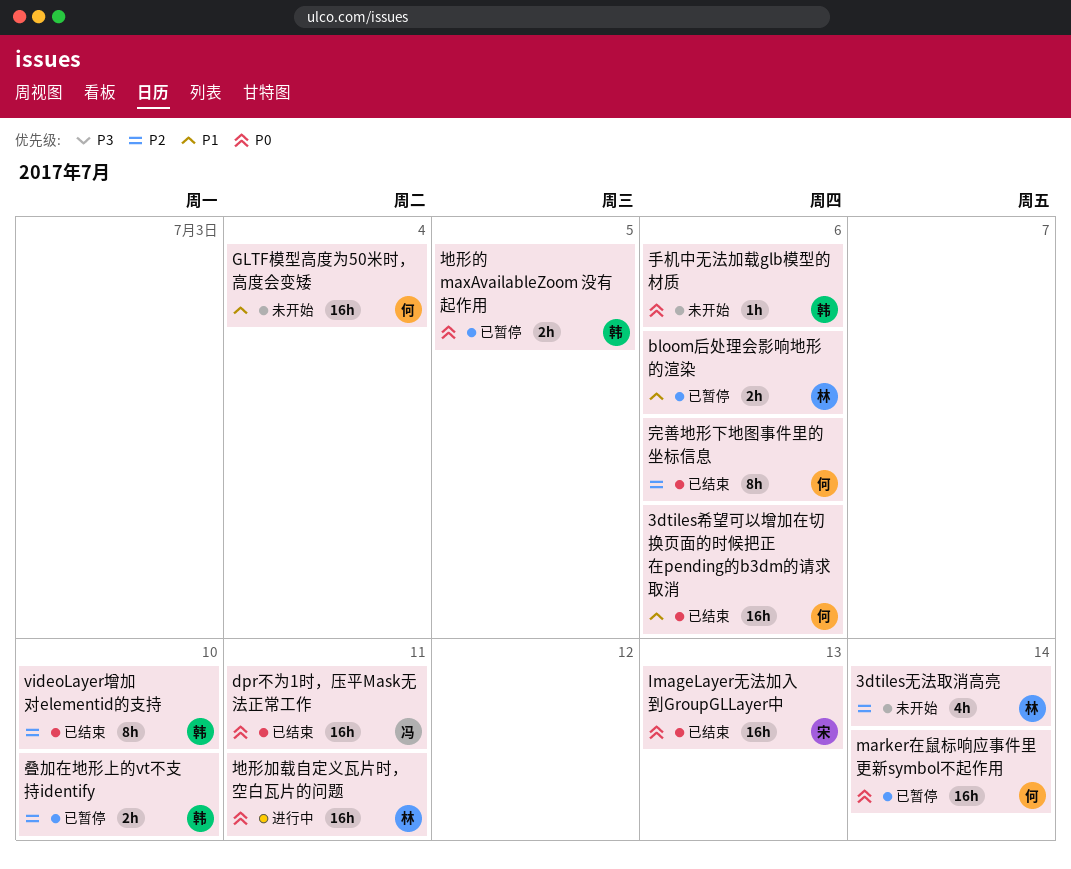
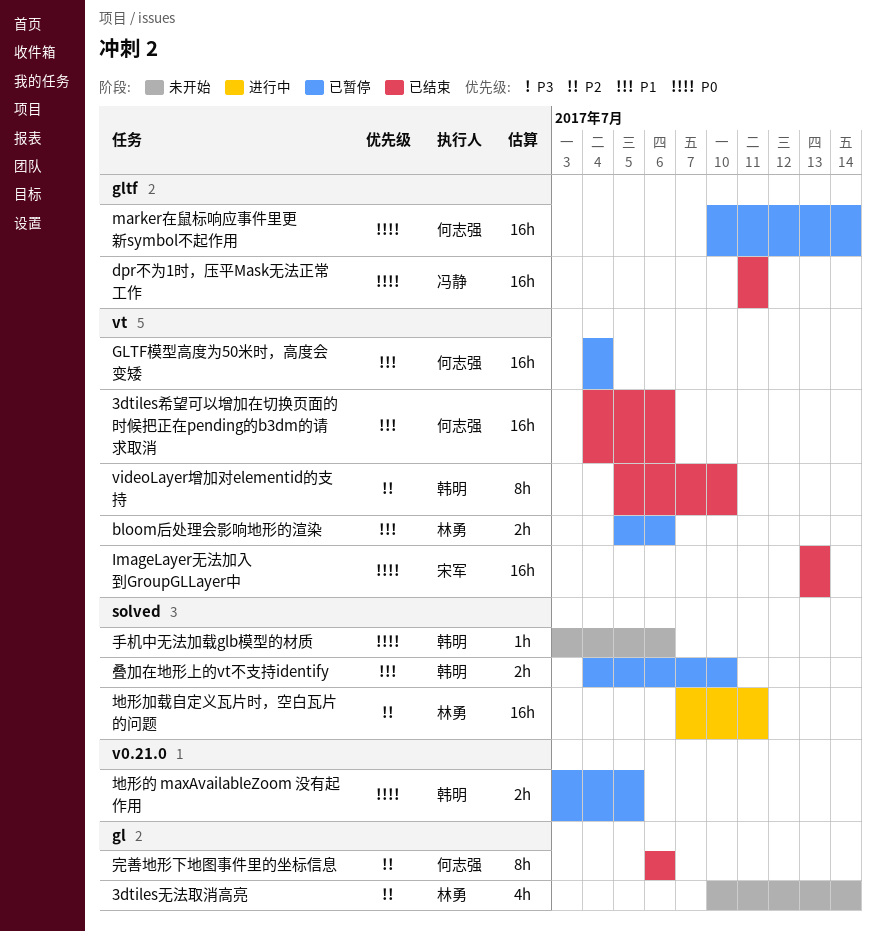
GLTF模型高度为50米时，高度会变矮, status: 未开始 -> 已暂停
叠加在地形上的vt不支持identify, priority: P2 -> P1
地形加载自定义瓦片时，空白瓦片的问题, priority: P0 -> P2

